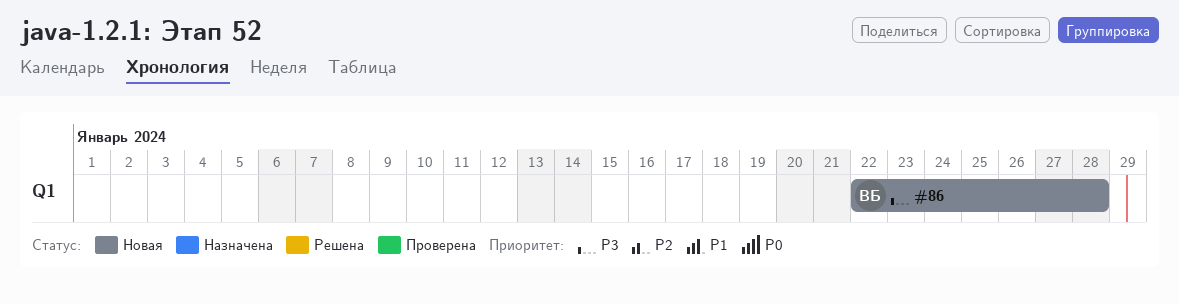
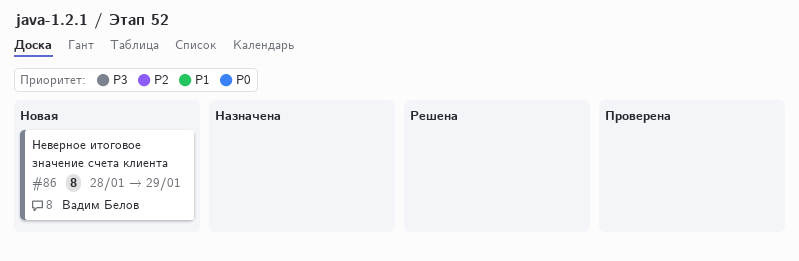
#86, start: Jan 22 -> Jan 28
#86, due: Jan 28 -> Jan 29

